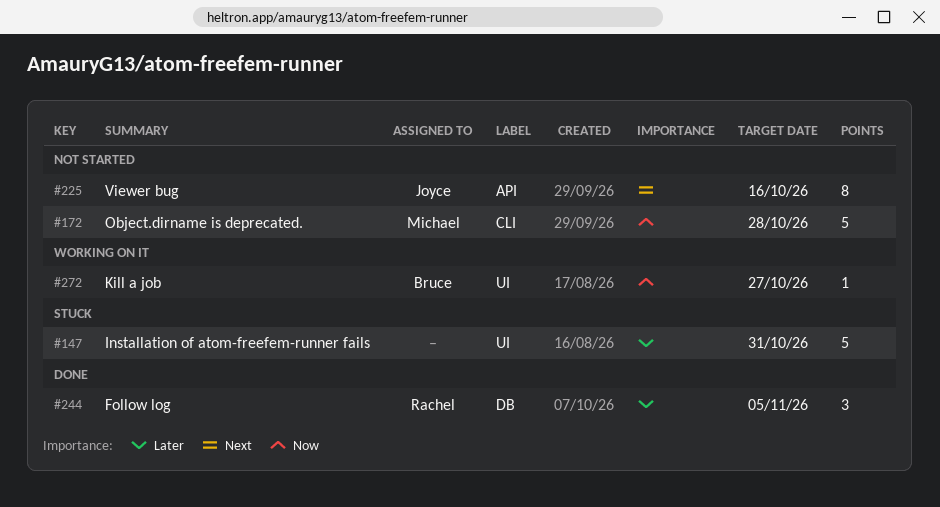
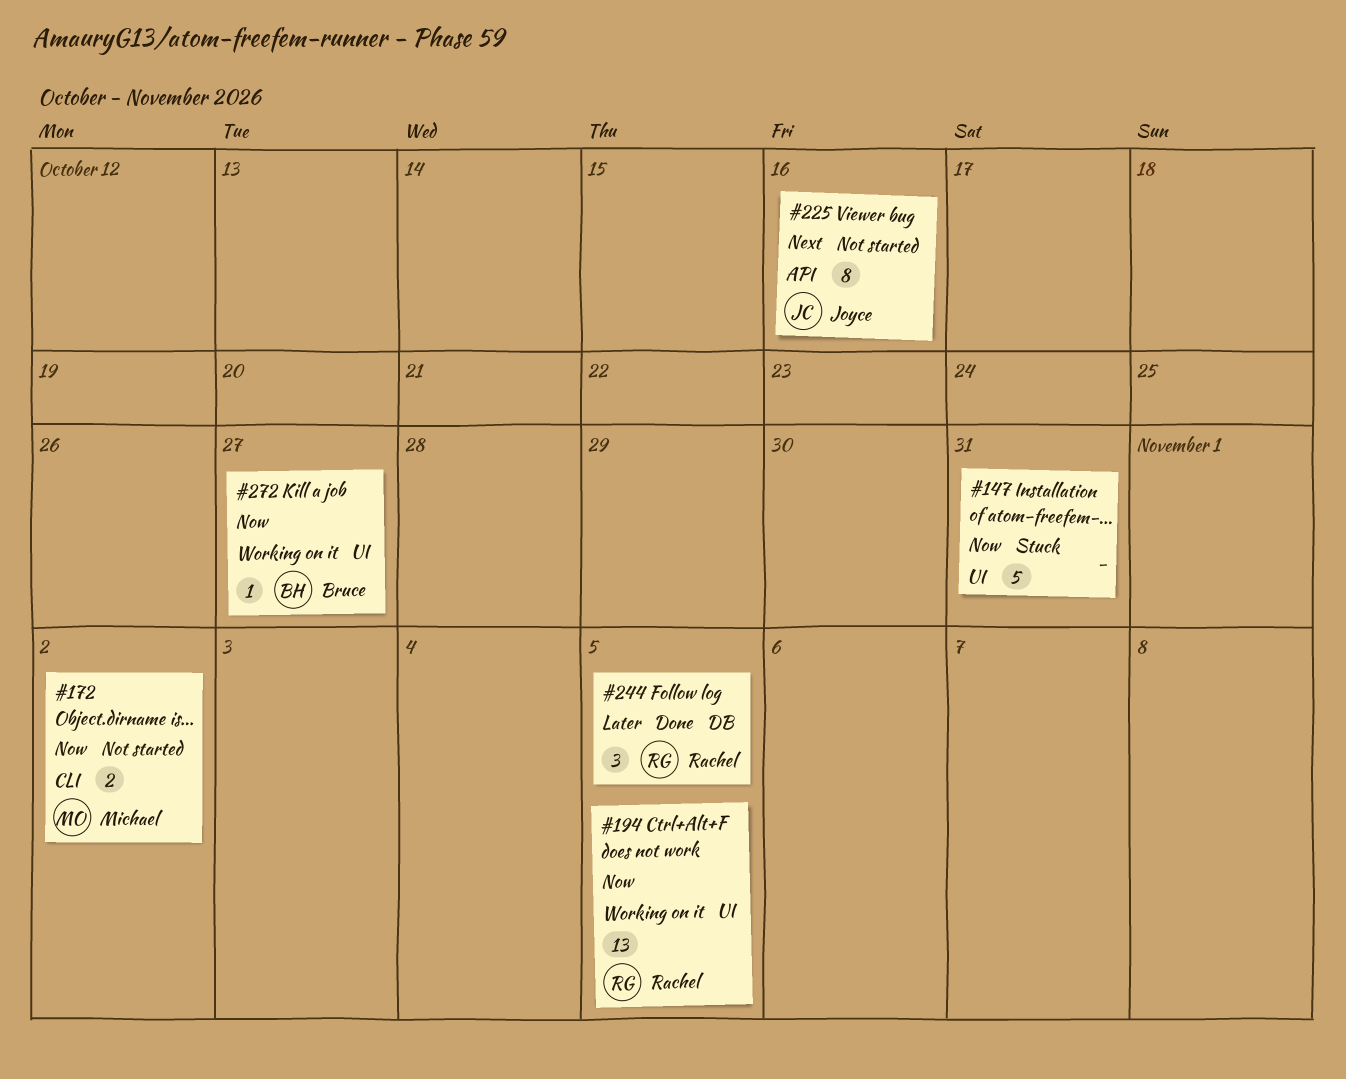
#147, priority: Later -> Now
#172, estimate: 5 -> 2
#172, due: Oct 28 -> Nov 2
#194: none -> present

